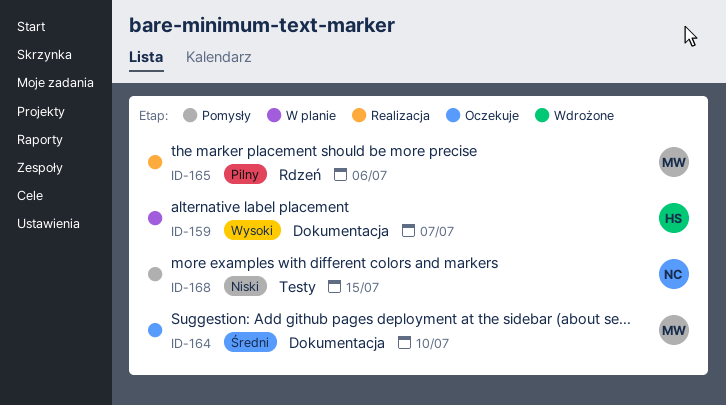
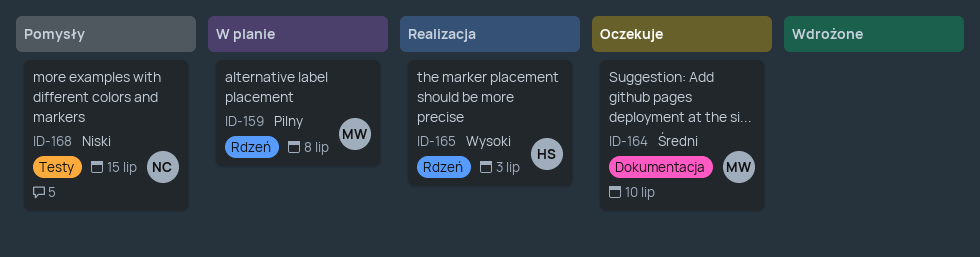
ID-159, owner: HS -> MW
ID-159, priority: Wysoki -> Pilny
ID-159, label: Dokumentacja -> Rdzeń
ID-159, due: Jul 7 -> Jul 8
ID-165, owner: MW -> HS
ID-165, priority: Pilny -> Wysoki
ID-165, due: Jul 6 -> Jul 3

